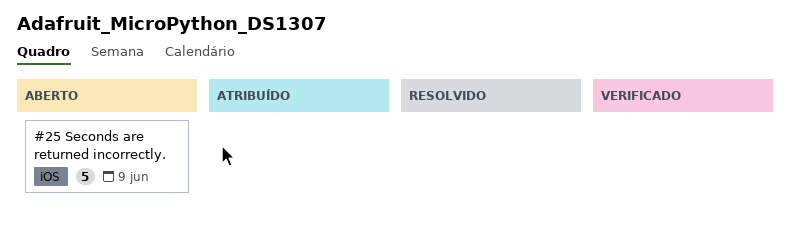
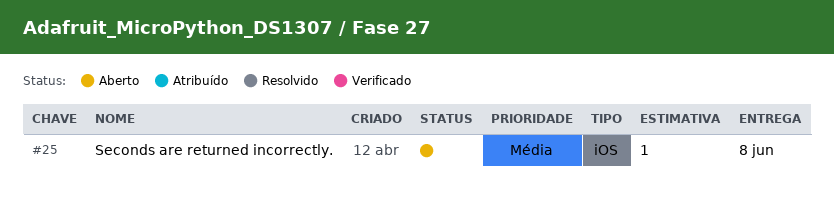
#25, estimate: 5 -> 1
#25, due: Jun 9 -> Jun 8

